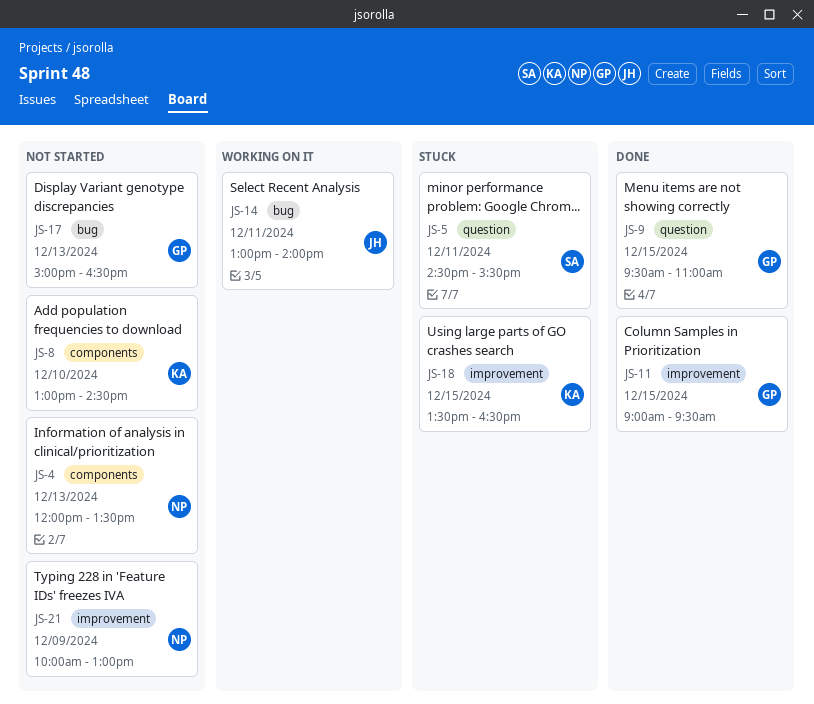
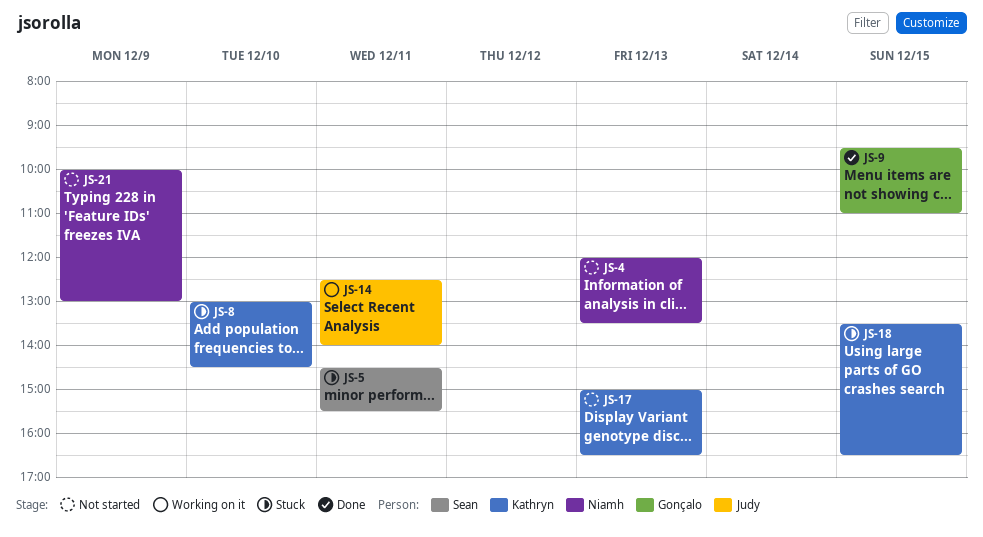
JS-8, status: Not started -> Stuck
JS-11: present -> none
JS-14, begins: 13:00 -> 12:30
JS-17, owner: Gonçalo -> Kathryn

